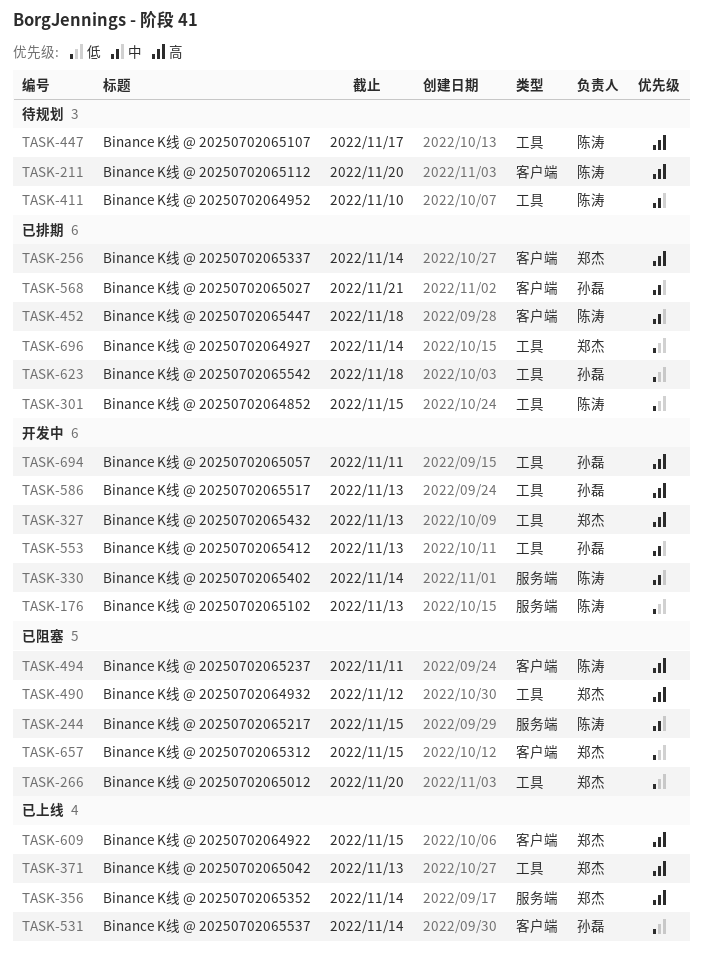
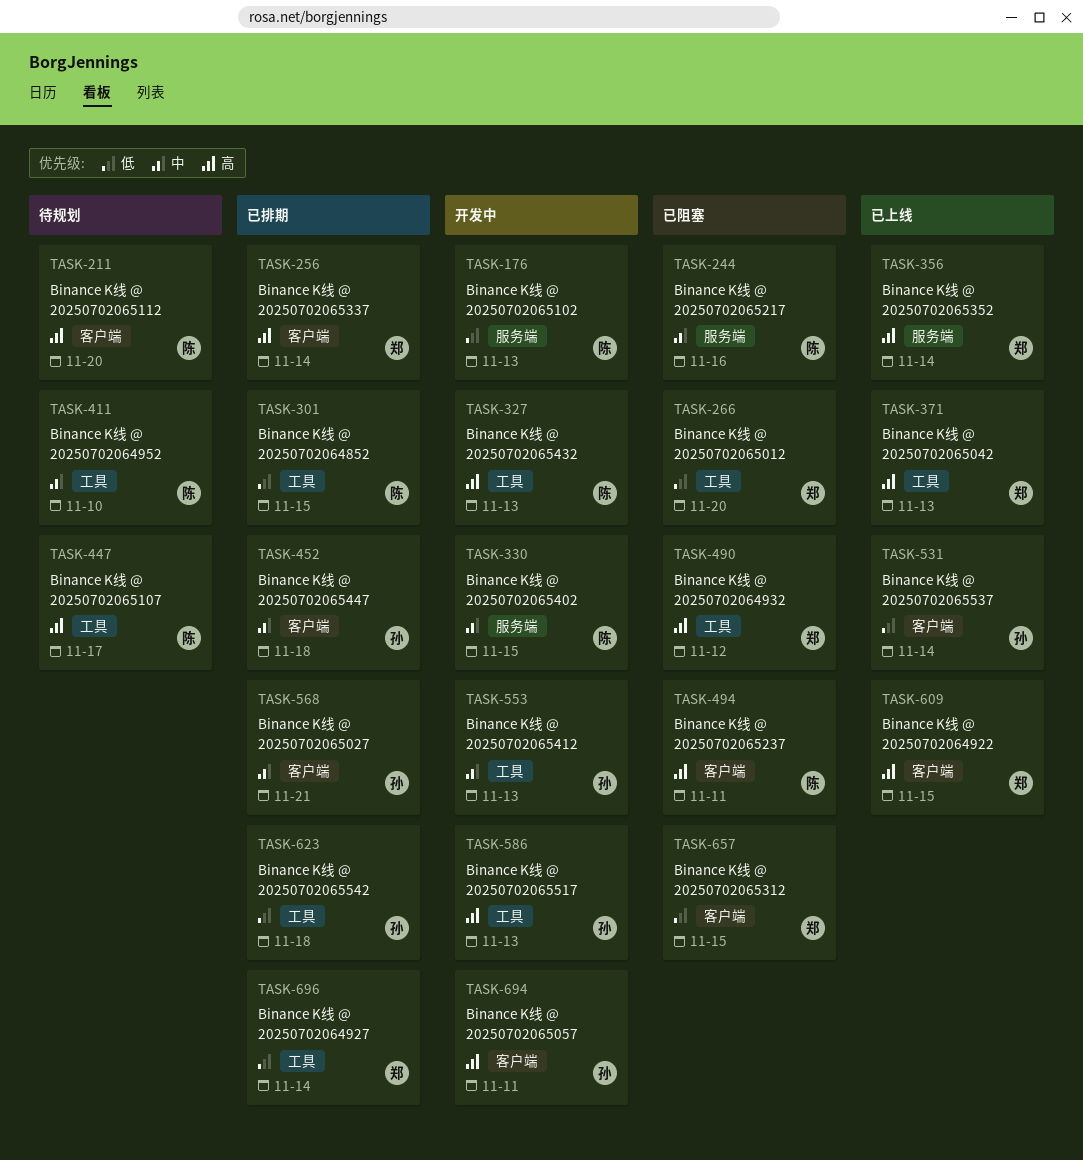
TASK-244, due: Nov 15 -> Nov 16
TASK-327, owner: 郑杰 -> 陈涛
TASK-330, due: Nov 14 -> Nov 15
TASK-452, owner: 陈涛 -> 孙磊
TASK-694, label: 工具 -> 客户端

